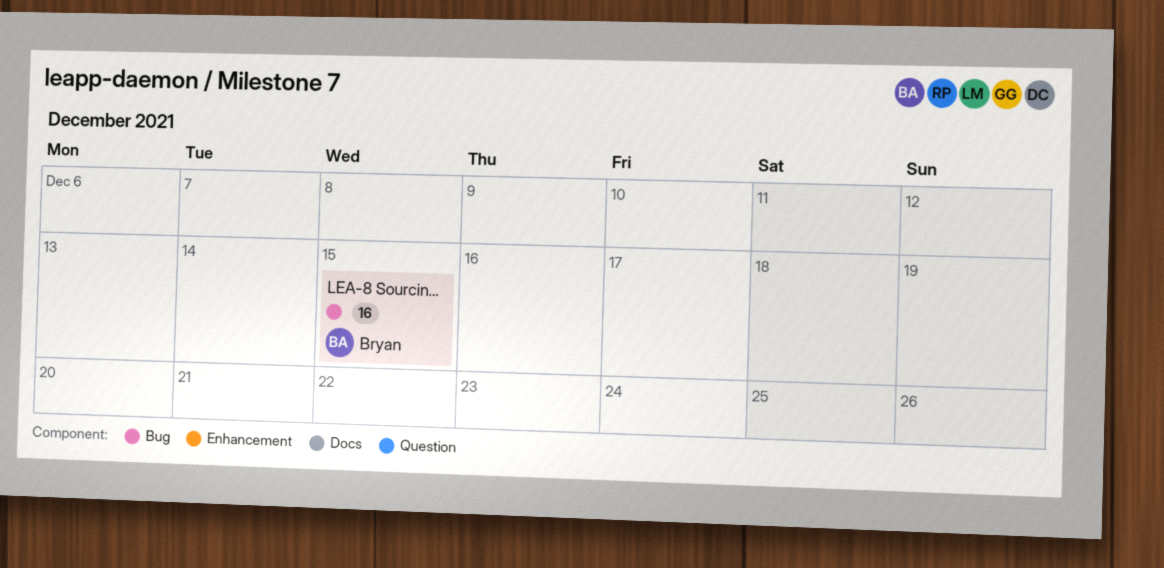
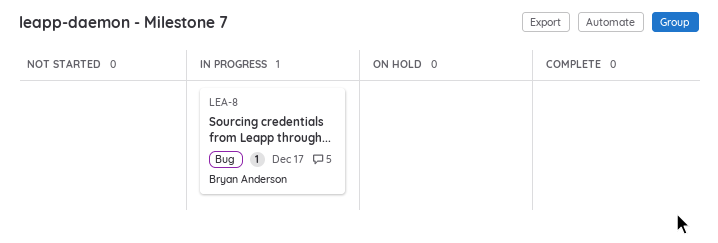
LEA-8, estimate: 16 -> 1
LEA-8, due: Dec 15 -> Dec 17

